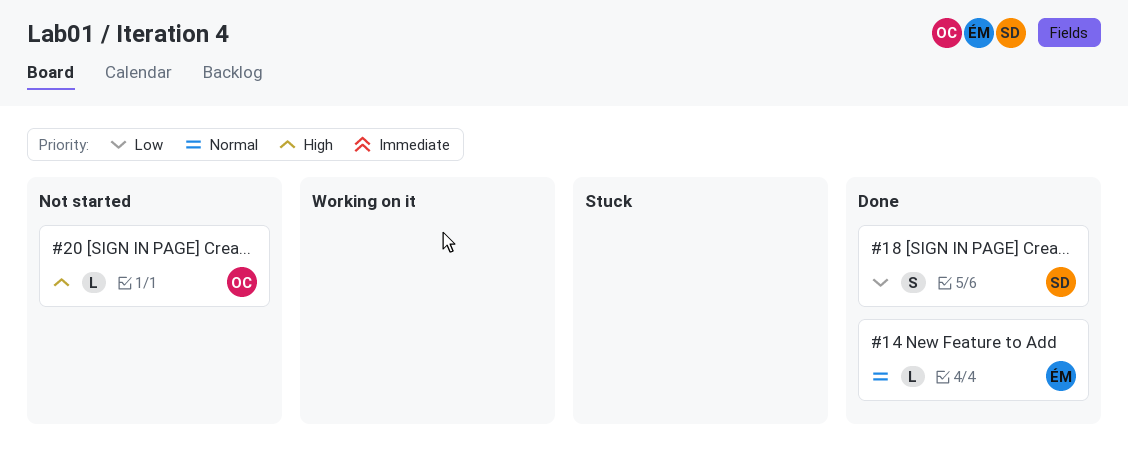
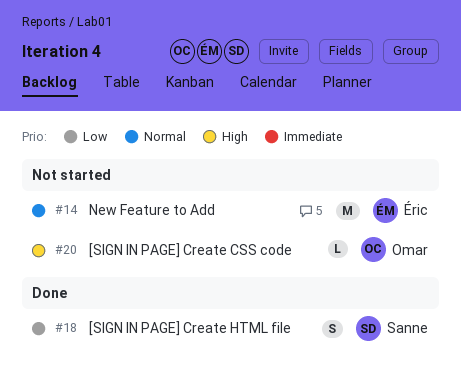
#14, status: Done -> Not started
#14, estimate: L -> M

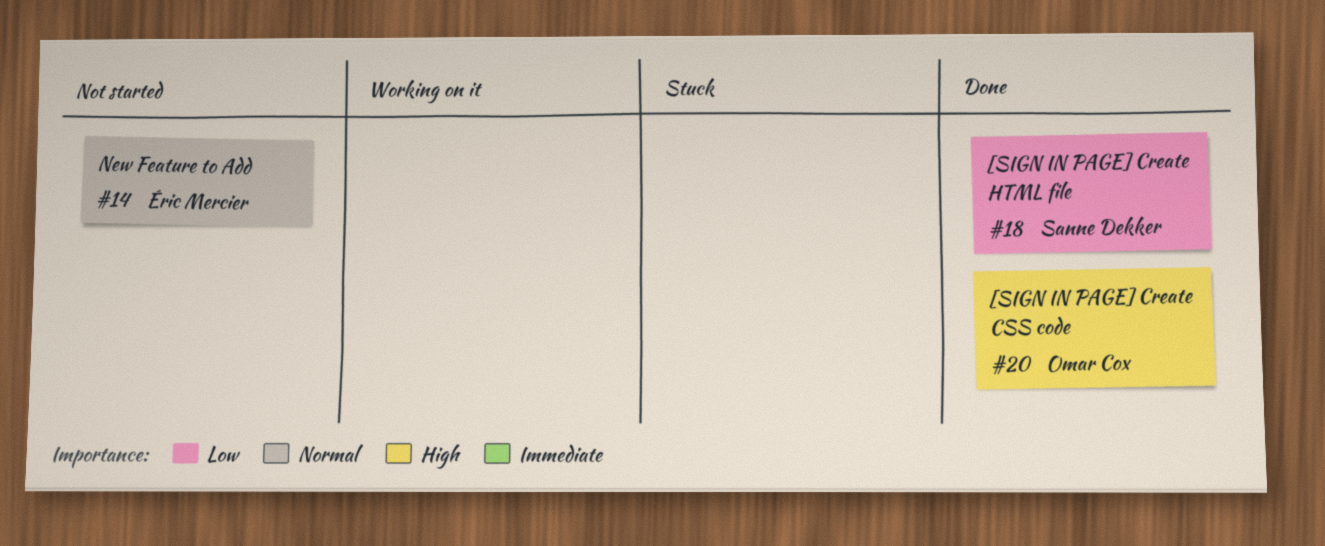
#20, status: Not started -> Done

